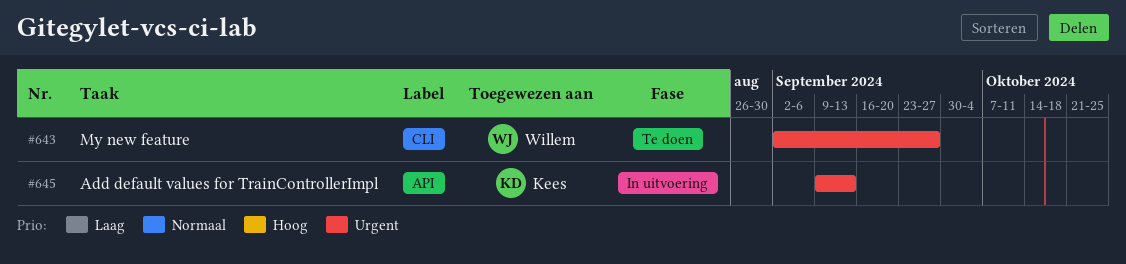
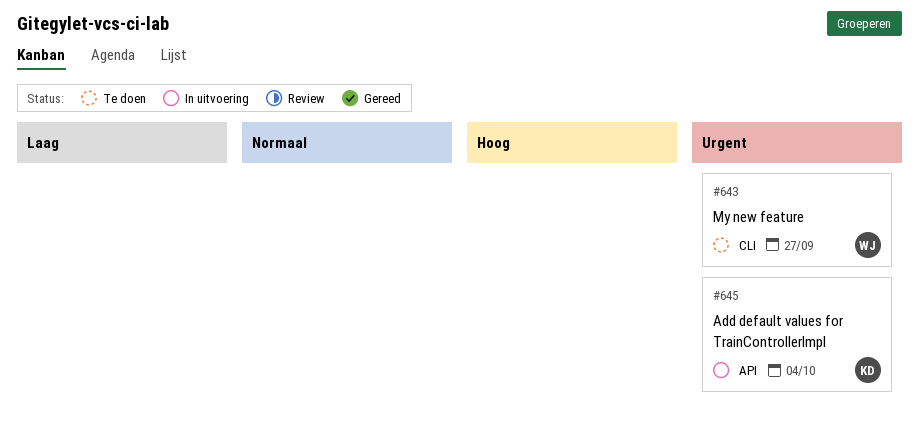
#645, due: Sep 13 -> Oct 4

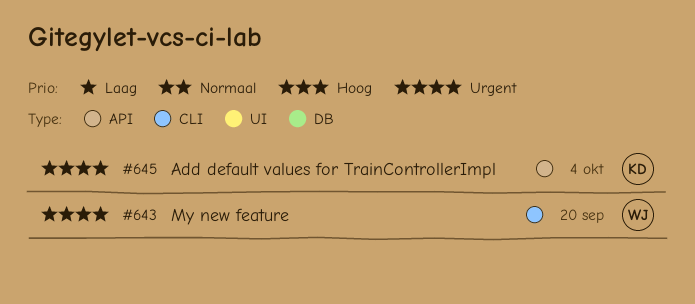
#643, due: Sep 27 -> Sep 20

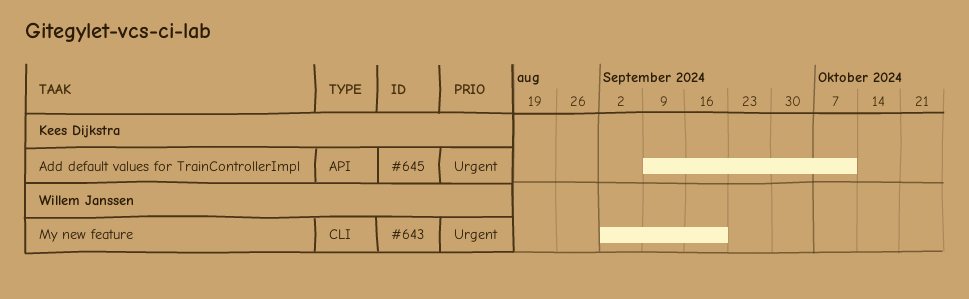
#645, due: Oct 4 -> Oct 11

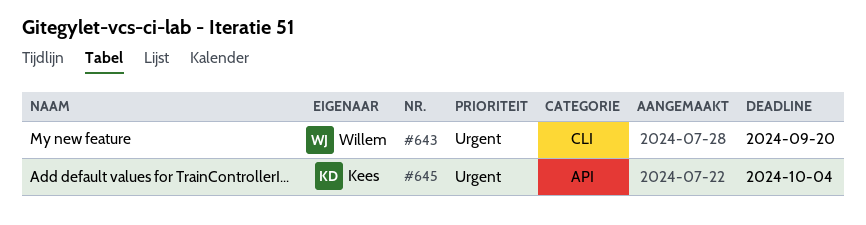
#645, due: Oct 11 -> Oct 4

